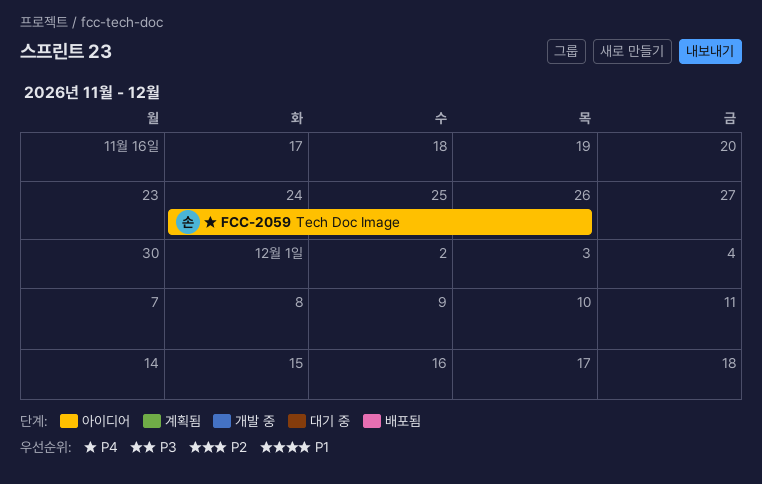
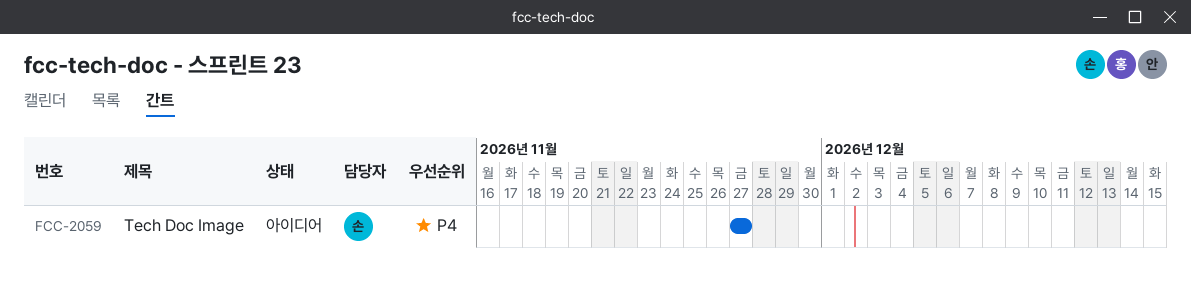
FCC-2059, start: Nov 24 -> Nov 27
FCC-2059, due: Nov 26 -> Nov 27

